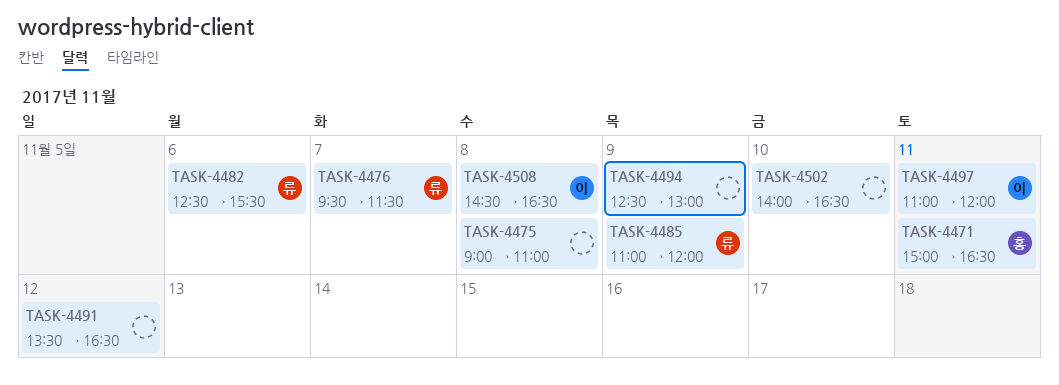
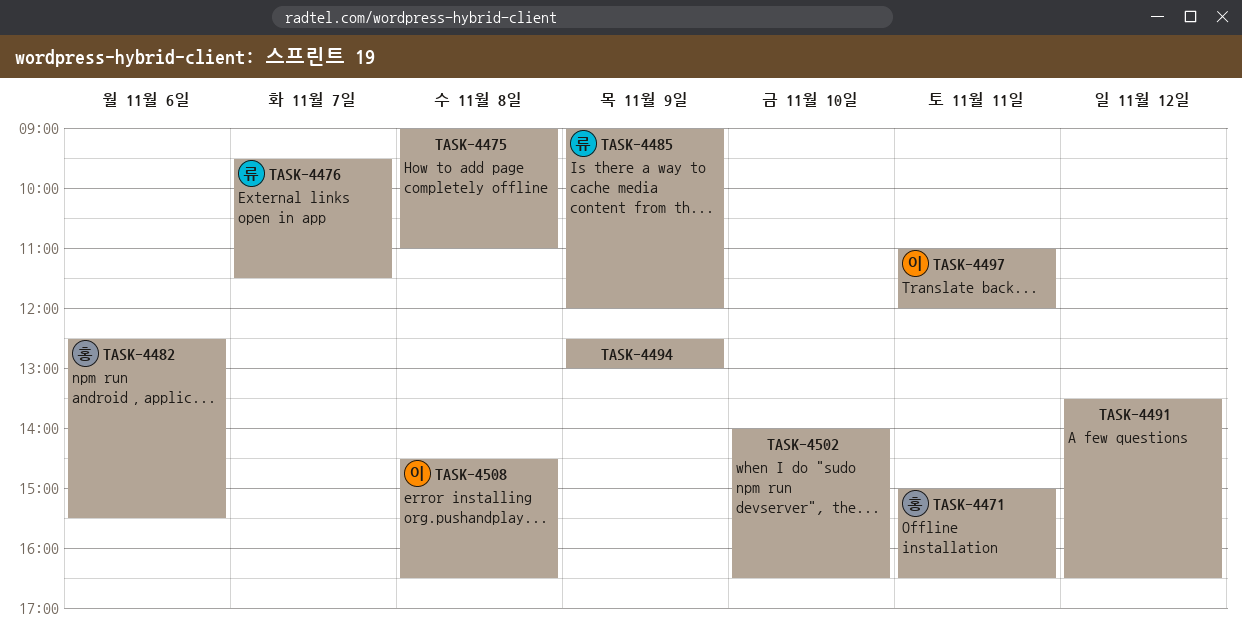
TASK-4482, owner: 류 -> 홍
TASK-4485, begins: 11:00 -> 09:00

